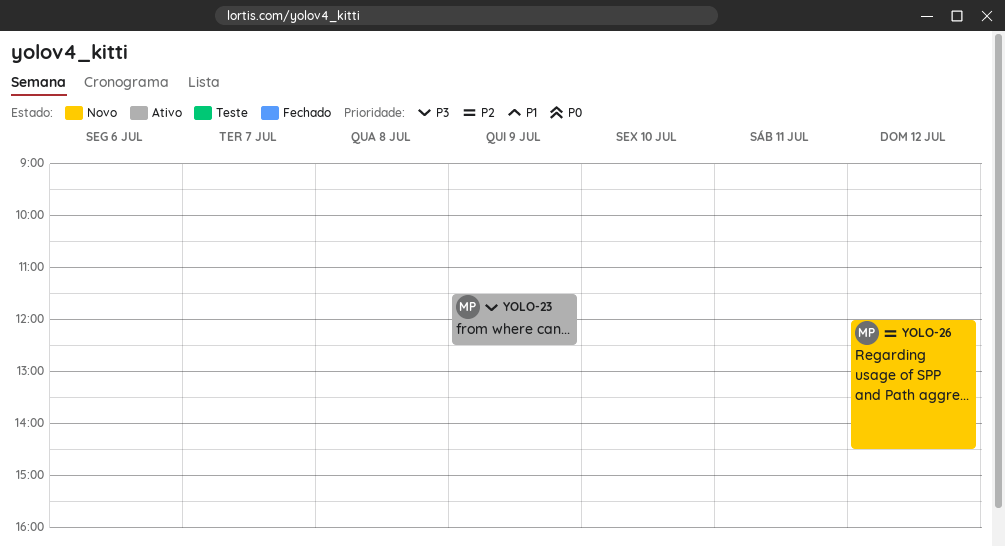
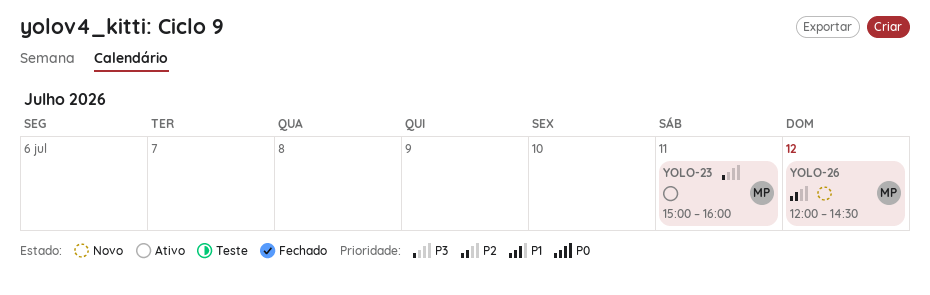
YOLO-23, day: Jul 9 -> Jul 11
YOLO-23, begins: 11:30 -> 15:00
YOLO-23, ends: 12:30 -> 16:00

